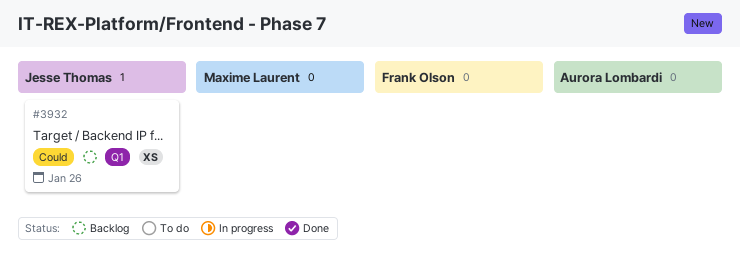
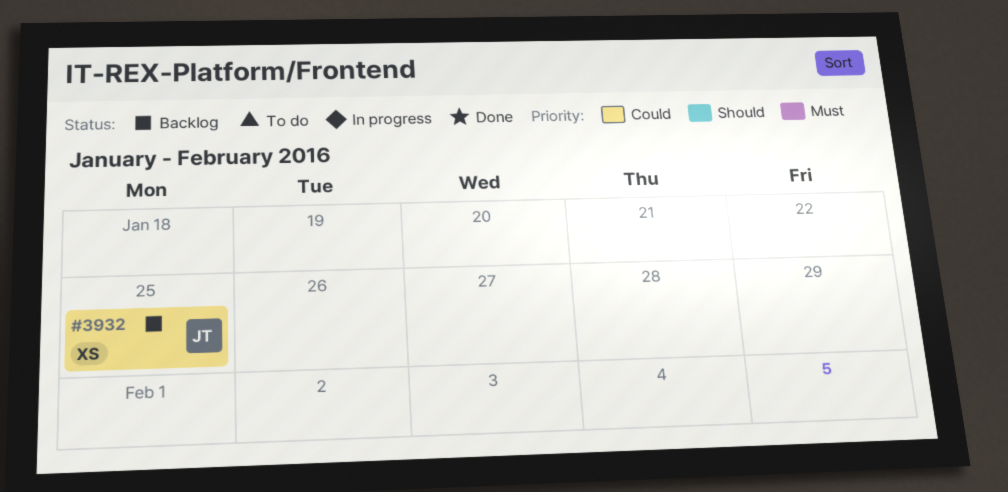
#3932, due: Jan 26 -> Jan 25

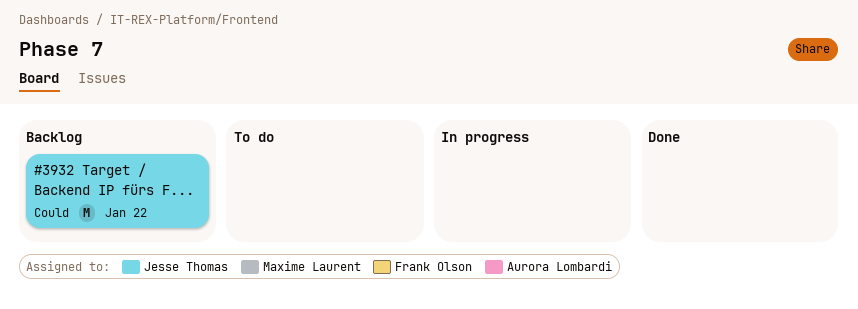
#3932, estimate: XS -> M
#3932, due: Jan 25 -> Jan 22

